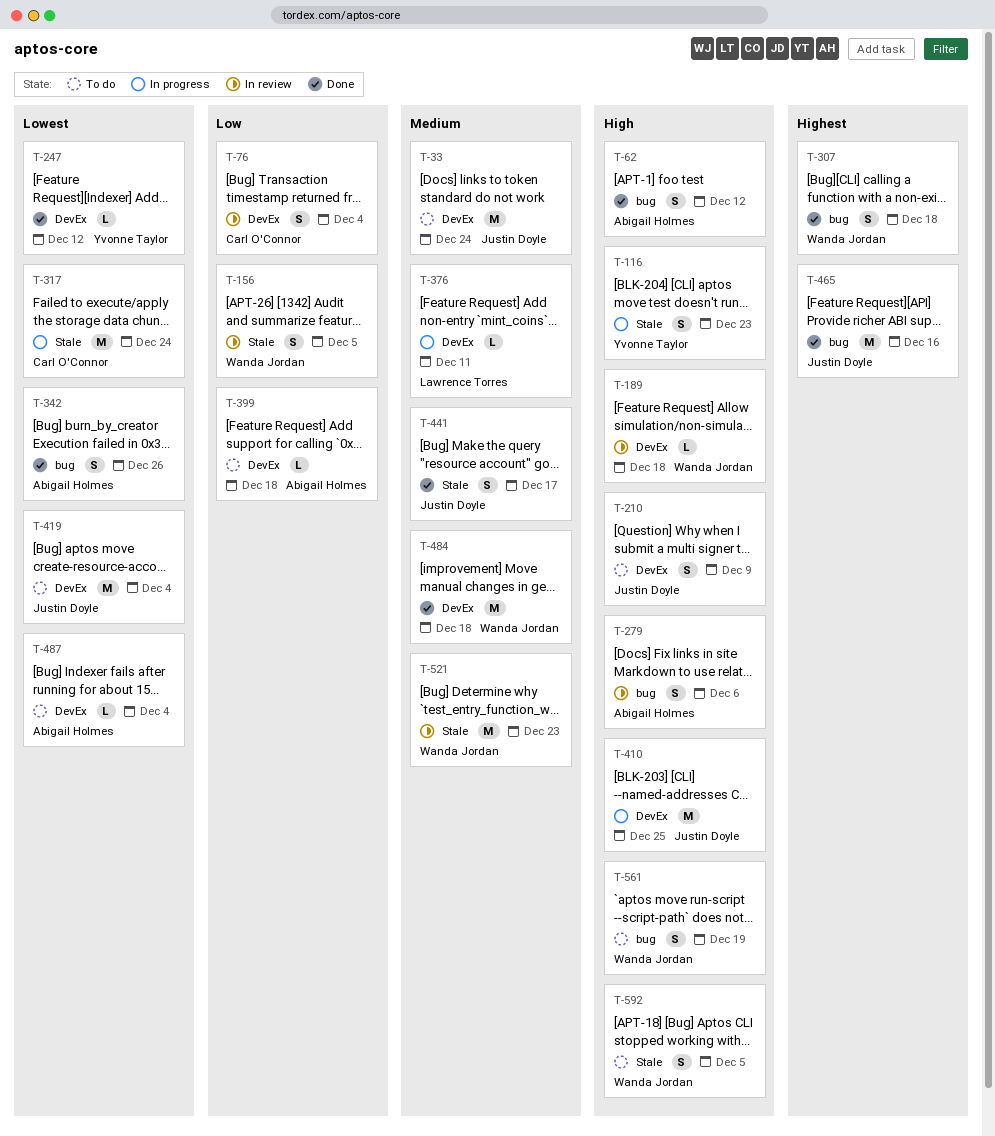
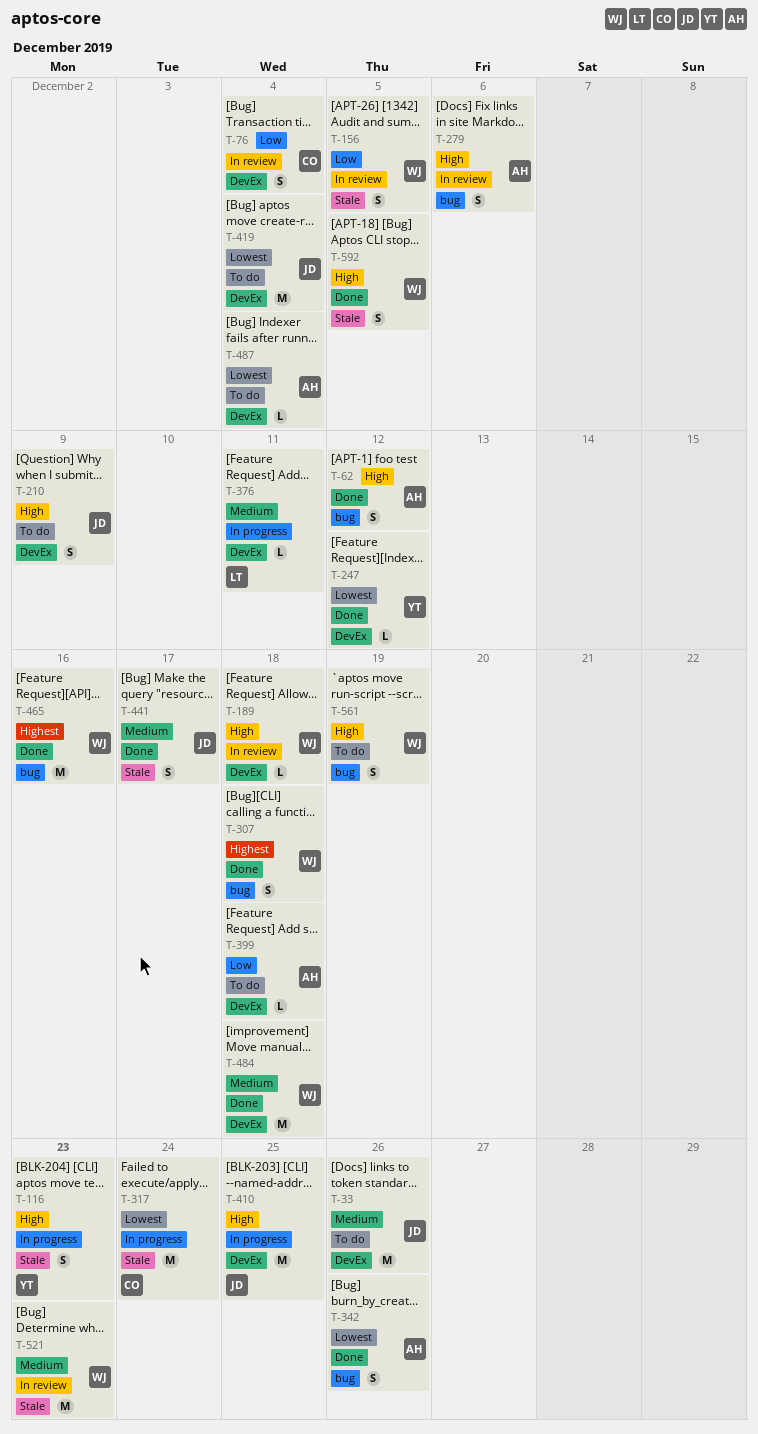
T-33, due: Dec 24 -> Dec 26
T-465, owner: Justin Doyle -> Wanda Jordan
T-592, status: To do -> Done

